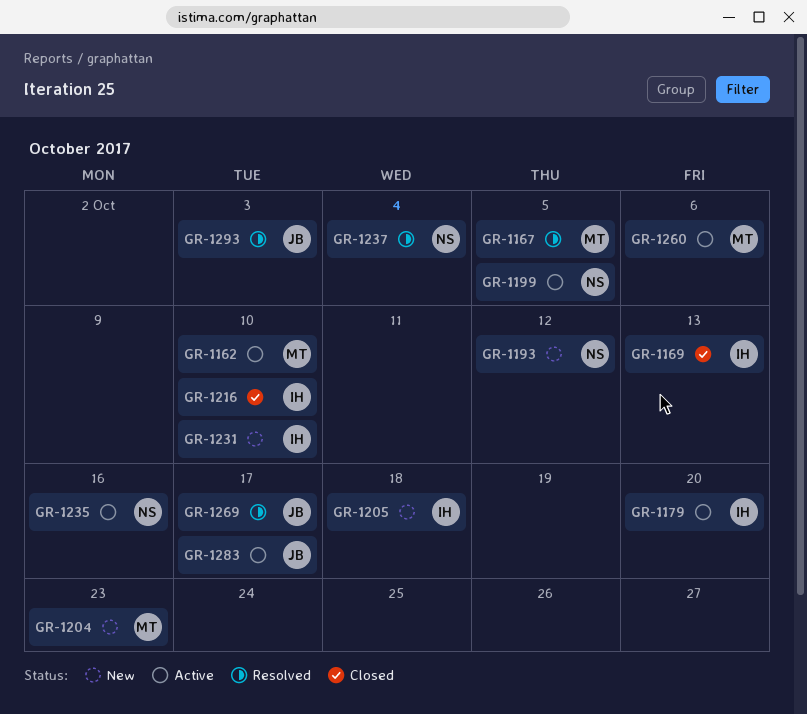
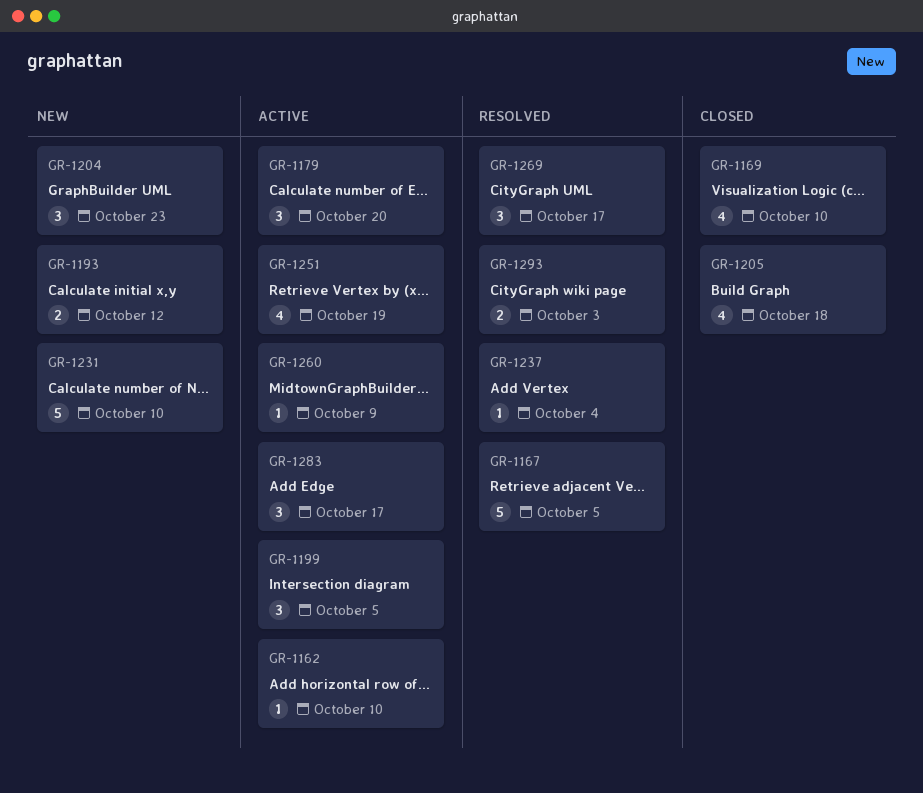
GR-1169, due: Oct 13 -> Oct 10
GR-1205, status: New -> Closed
GR-1216: present -> none
GR-1235: present -> none
GR-1251: none -> present
GR-1260, due: Oct 6 -> Oct 9

